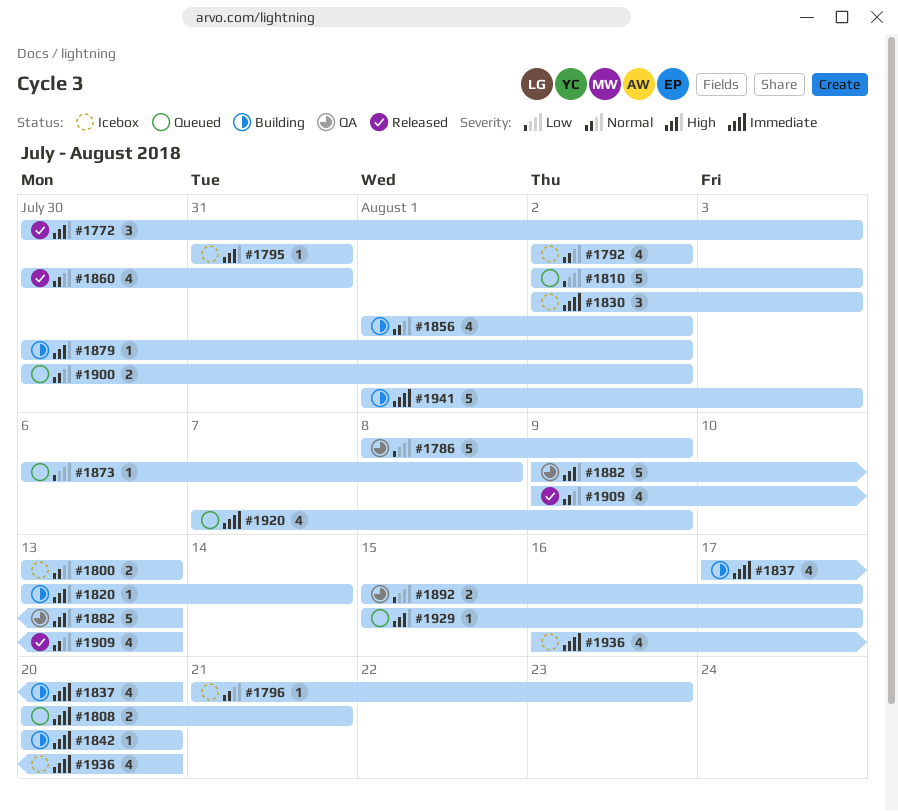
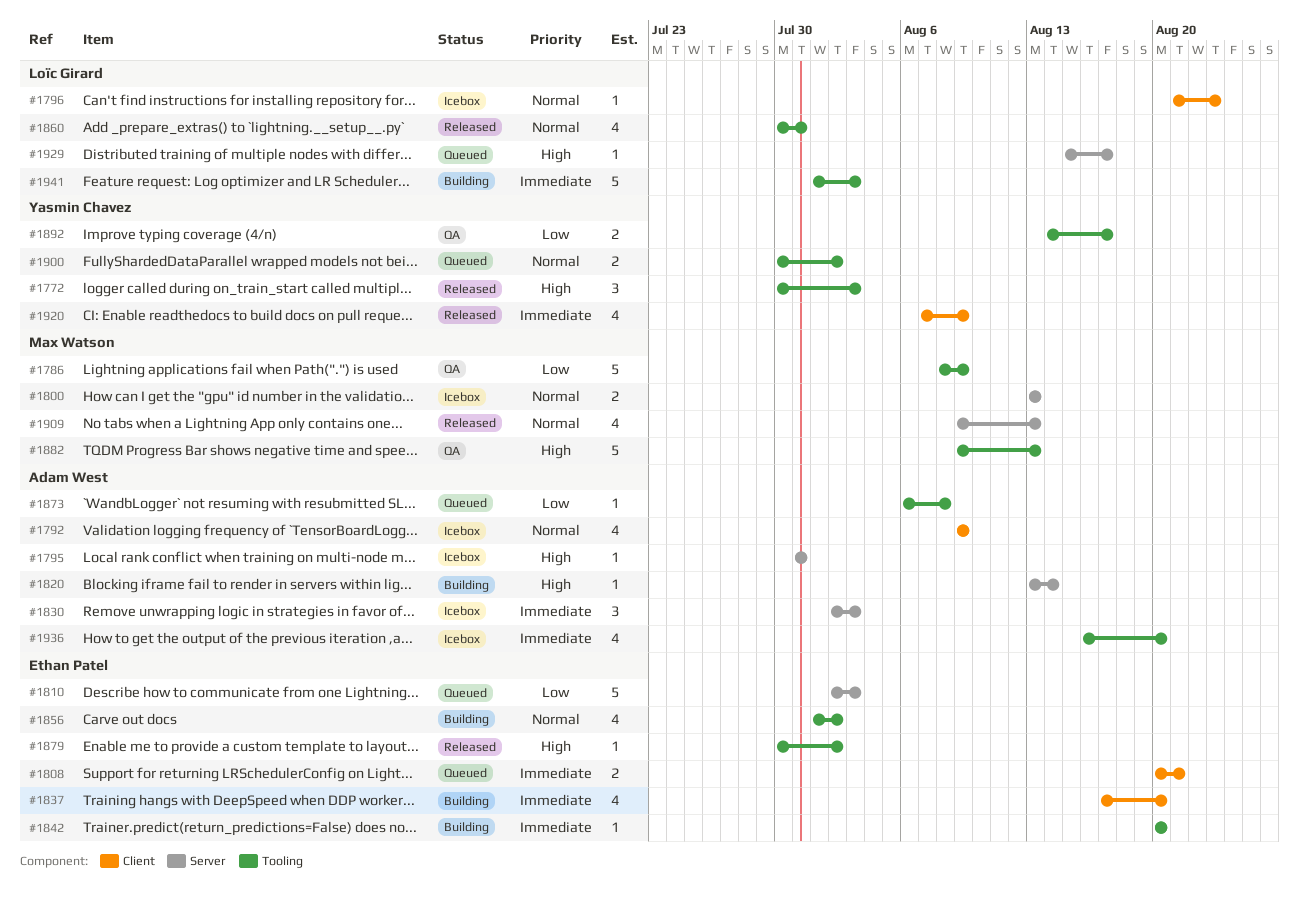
#1792, start: Aug 2 -> Aug 9
#1792, due: Aug 2 -> Aug 9
#1879, status: Building -> Released
#1892, start: Aug 15 -> Aug 14
#1920, status: Queued -> Released

